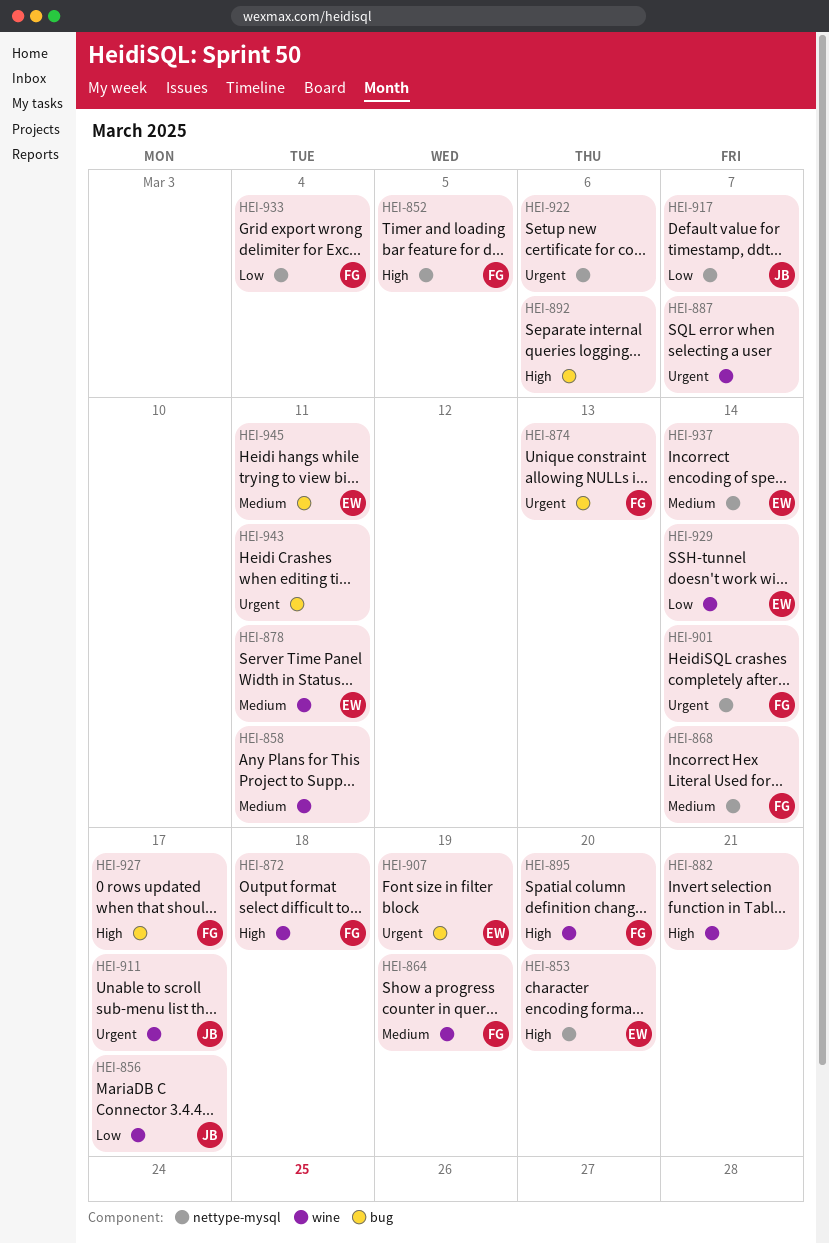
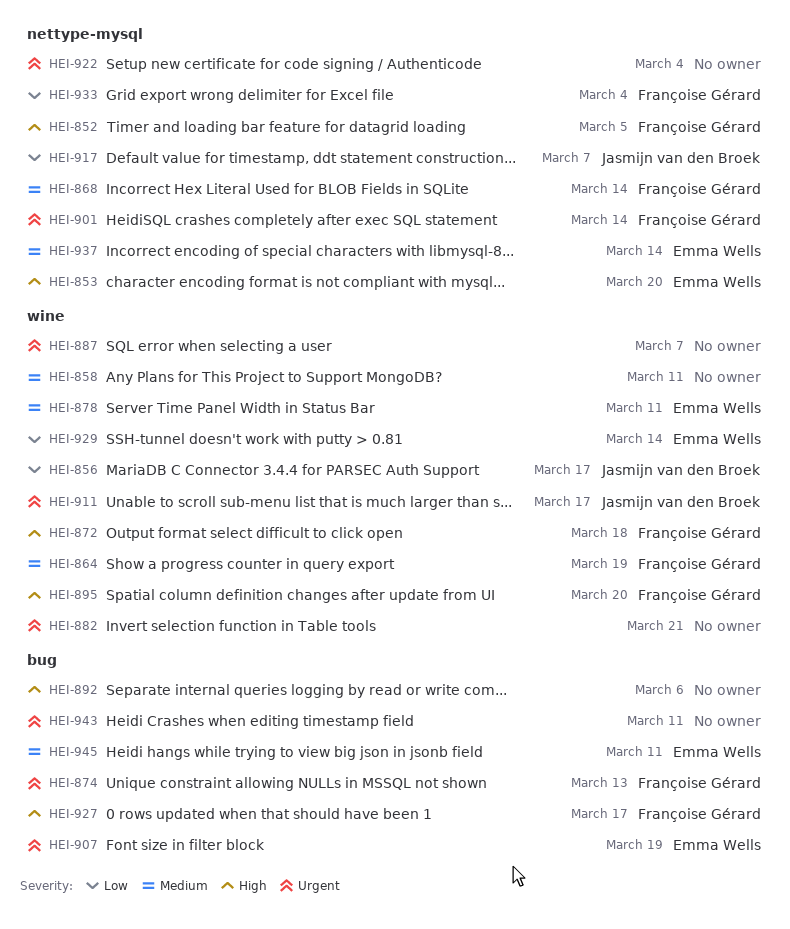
HEI-882, priority: High -> Urgent
HEI-922, due: Mar 6 -> Mar 4

